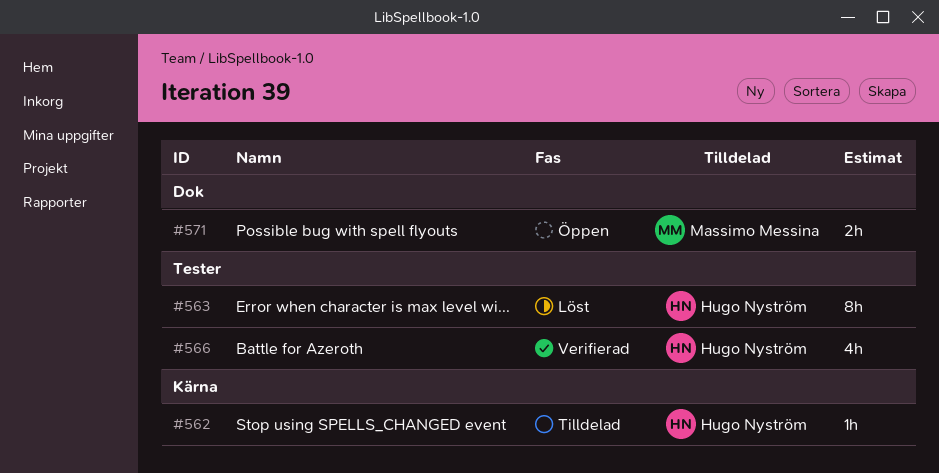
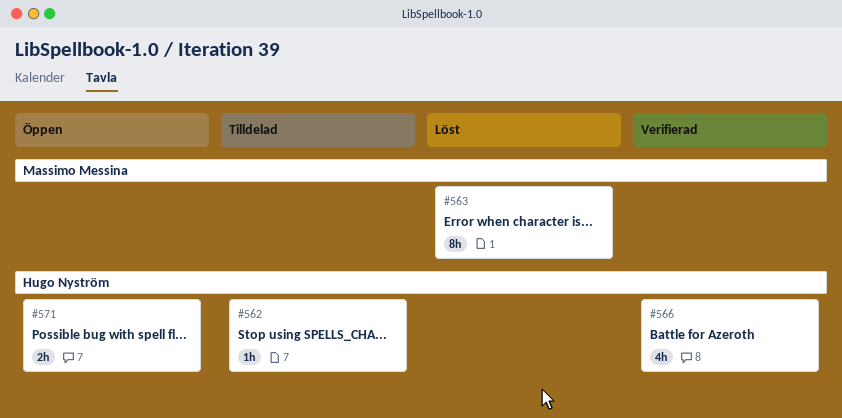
#563, owner: Hugo Nyström -> Massimo Messina
#571, owner: Massimo Messina -> Hugo Nyström

